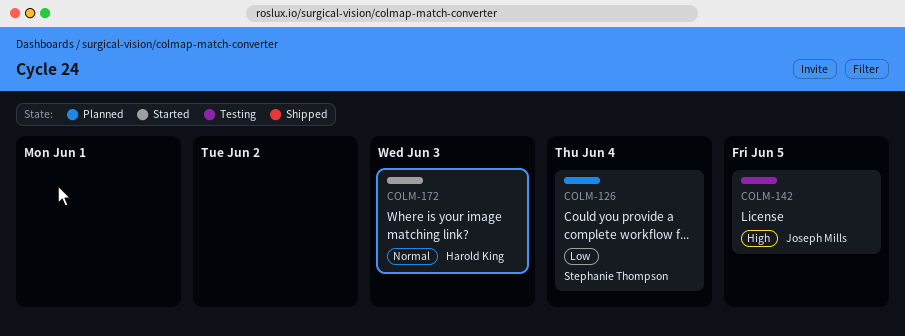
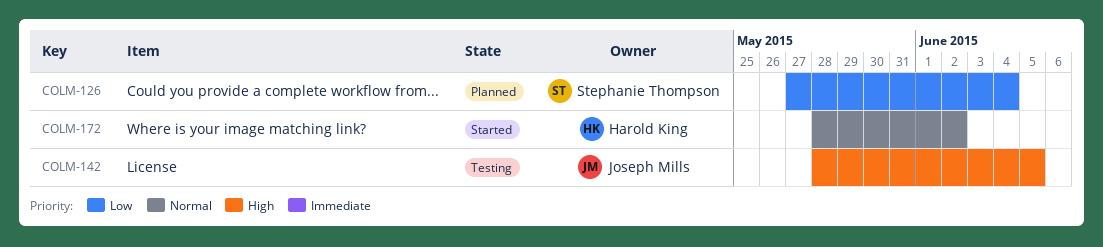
COLM-172, due: Jun 3 -> Jun 2

